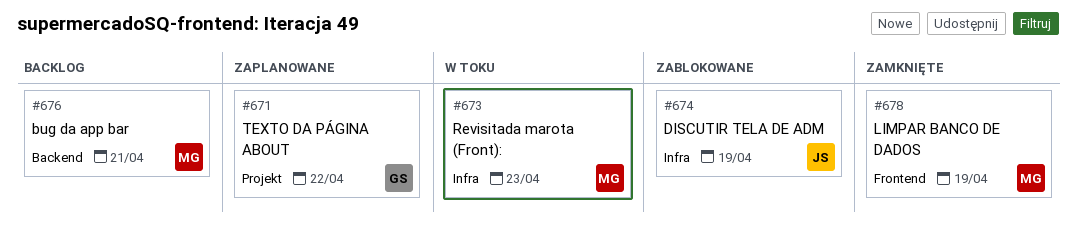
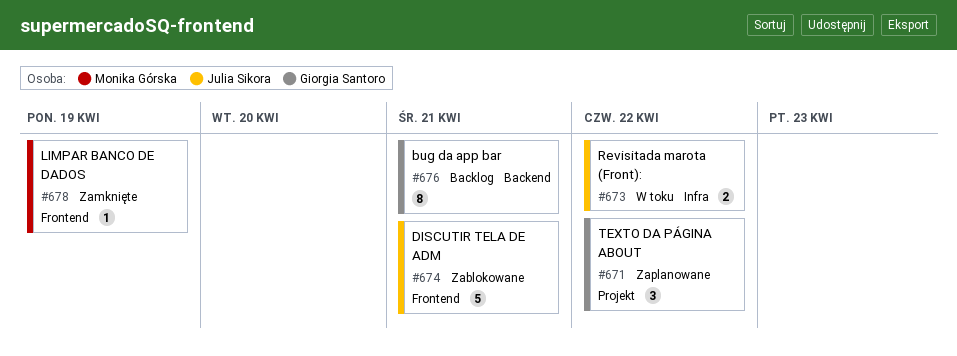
#673, owner: Monika Górska -> Julia Sikora
#673, due: Apr 23 -> Apr 22
#674, label: Infra -> Frontend
#674, due: Apr 19 -> Apr 21
#676, owner: Monika Górska -> Giorgia Santoro

